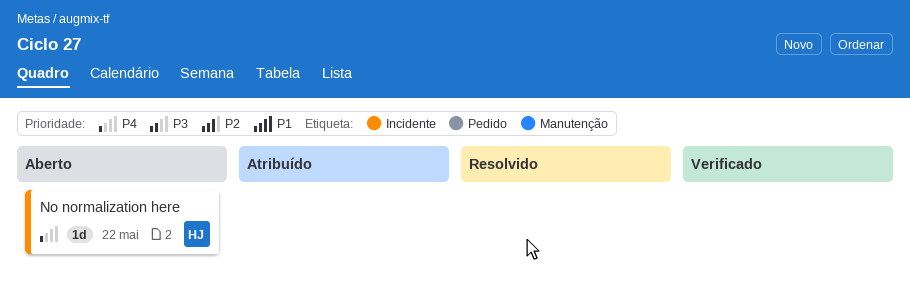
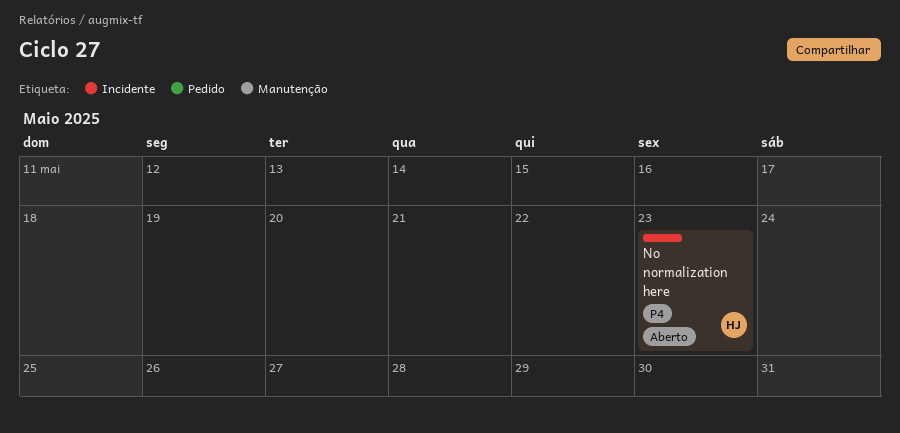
No normalization here, due: May 22 -> May 23

